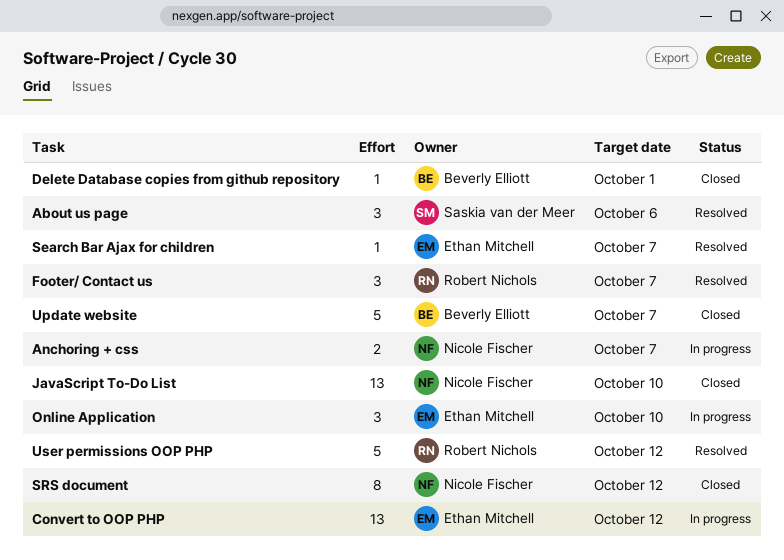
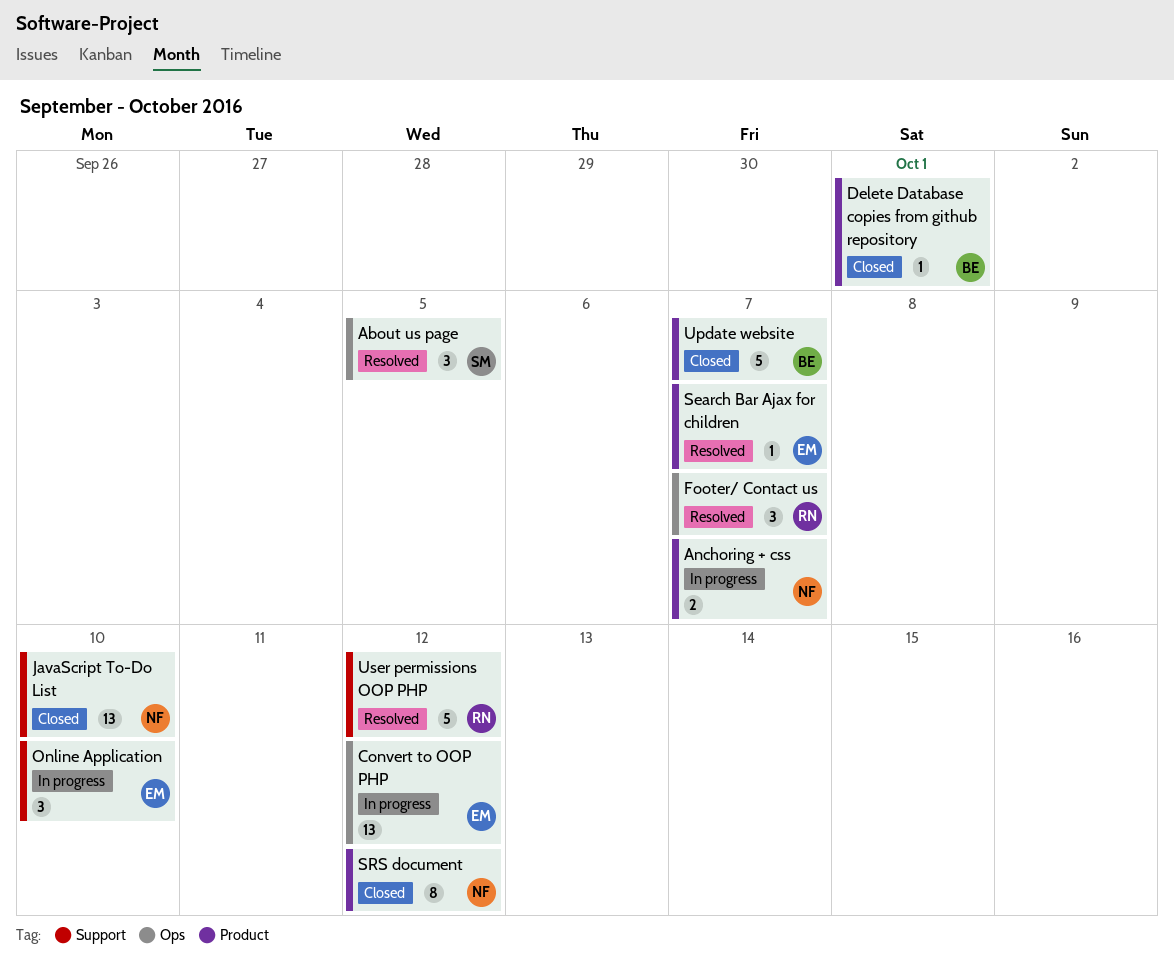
About us page, due: Oct 6 -> Oct 5

